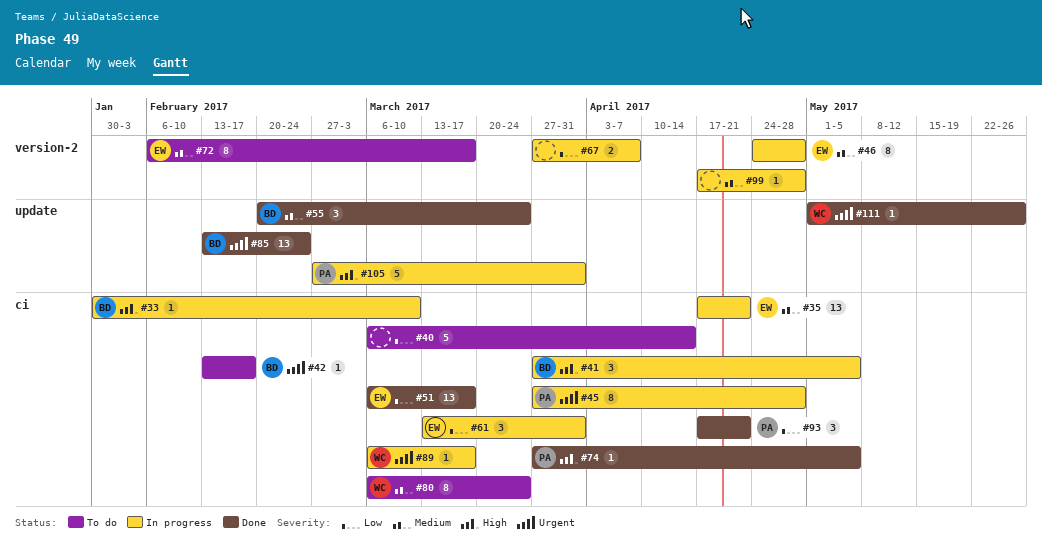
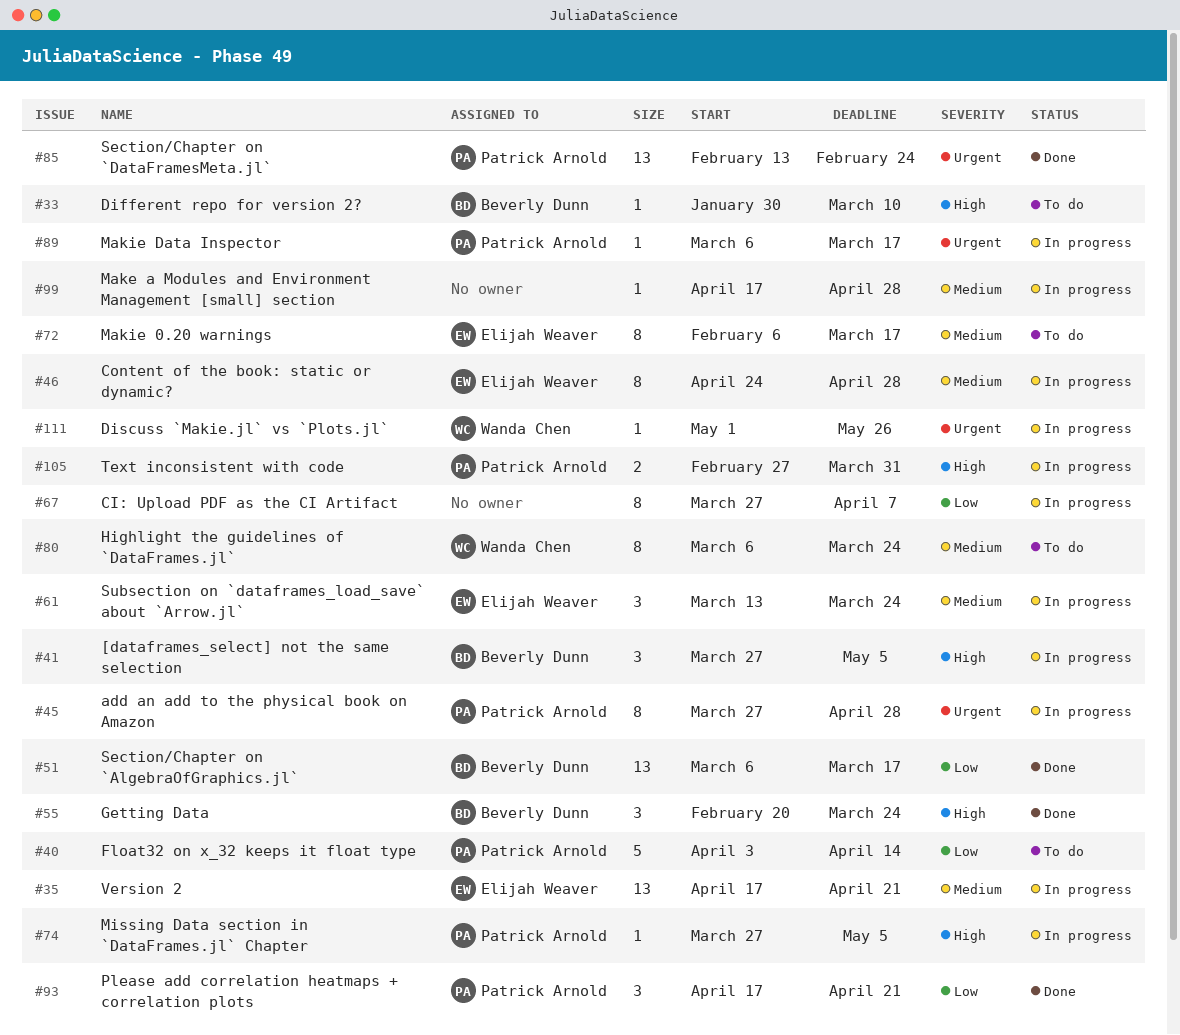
#33, status: In progress -> To do
#40, owner: none -> Patrick Arnold
#40, start: Mar 6 -> Apr 3
#42: present -> none
#51, owner: Elijah Weaver -> Beverly Dunn
#55, priority: Medium -> High
#61, priority: Low -> Medium
#61, due: Mar 31 -> Mar 24
#67, estimate: 2 -> 8
#74, status: Done -> In progress
#85, owner: Beverly Dunn -> Patrick Arnold
#89, owner: Wanda Chen -> Patrick Arnold
#105, estimate: 5 -> 2
#111, status: Done -> In progress

